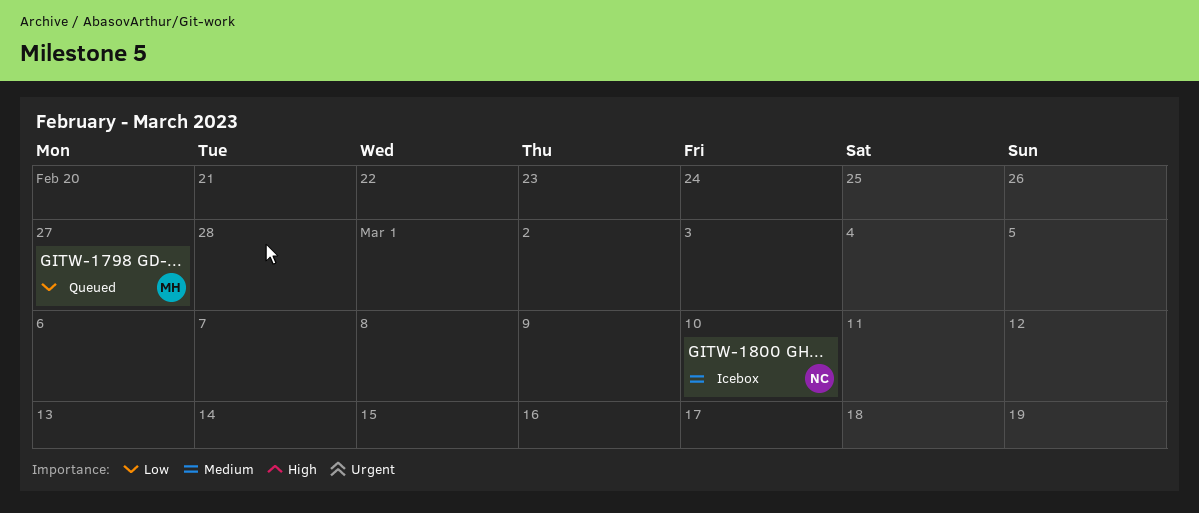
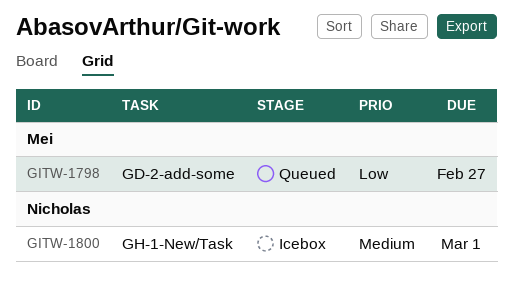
GITW-1800, due: Mar 10 -> Mar 1

